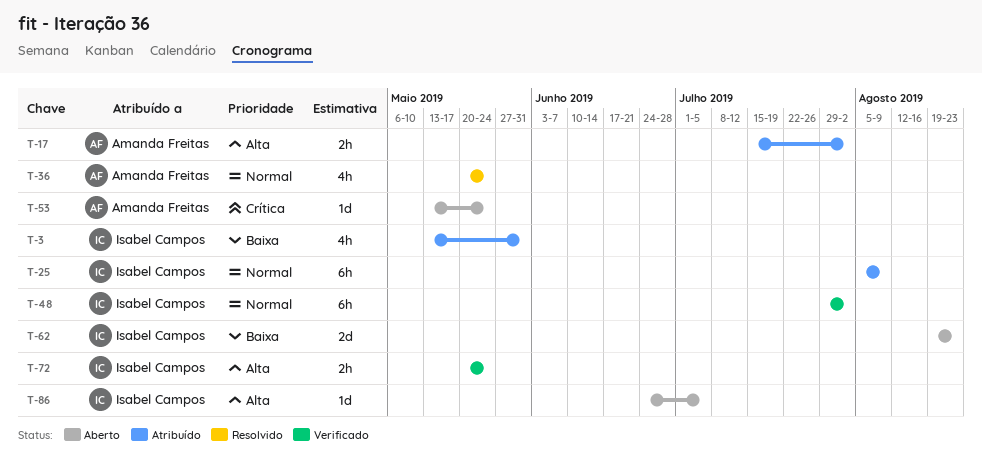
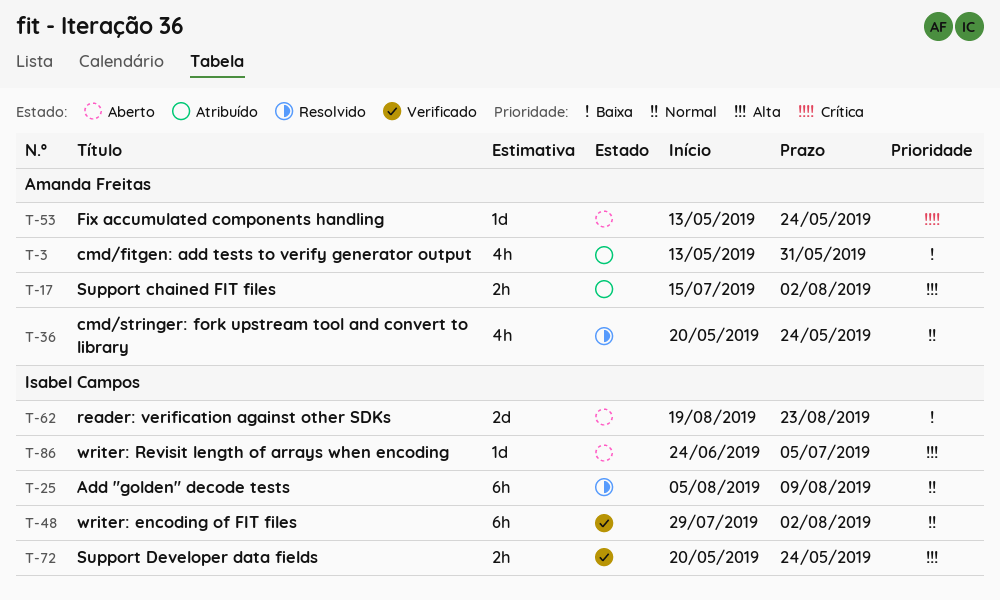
T-3, owner: Isabel Campos -> Amanda Freitas
T-25, status: Atribuído -> Resolvido

